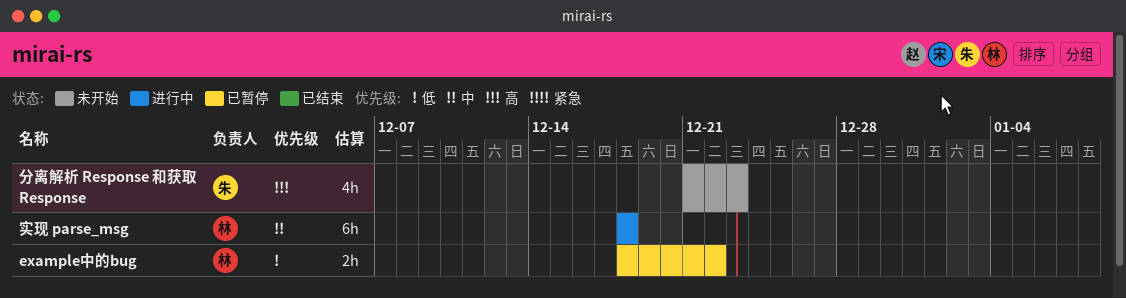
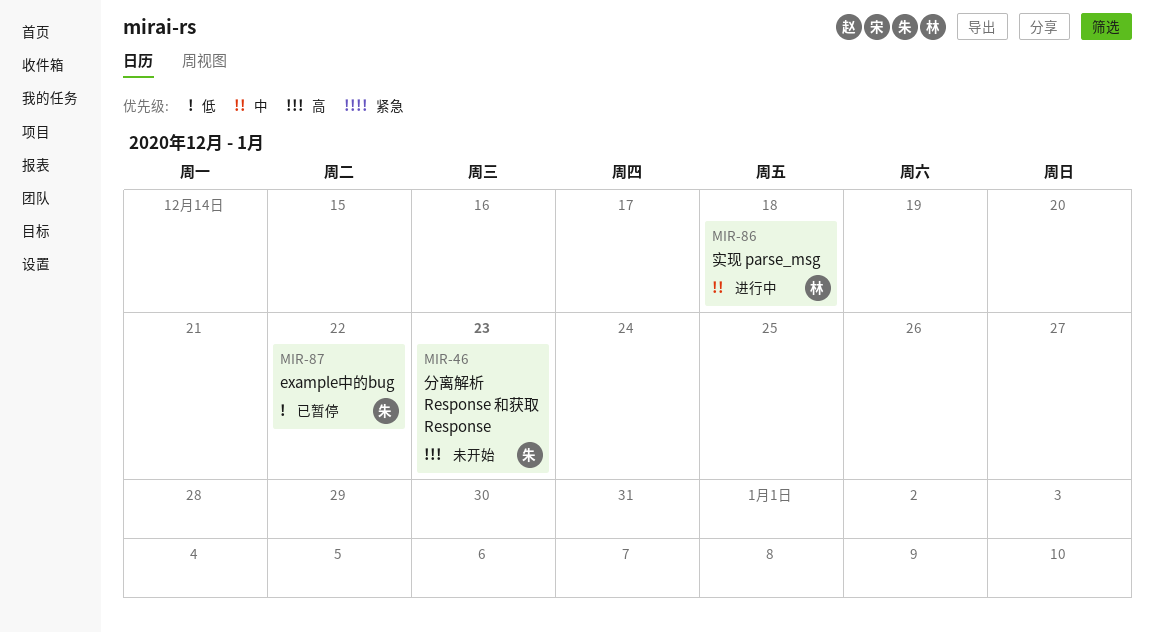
example中的bug, owner: 林 -> 朱

